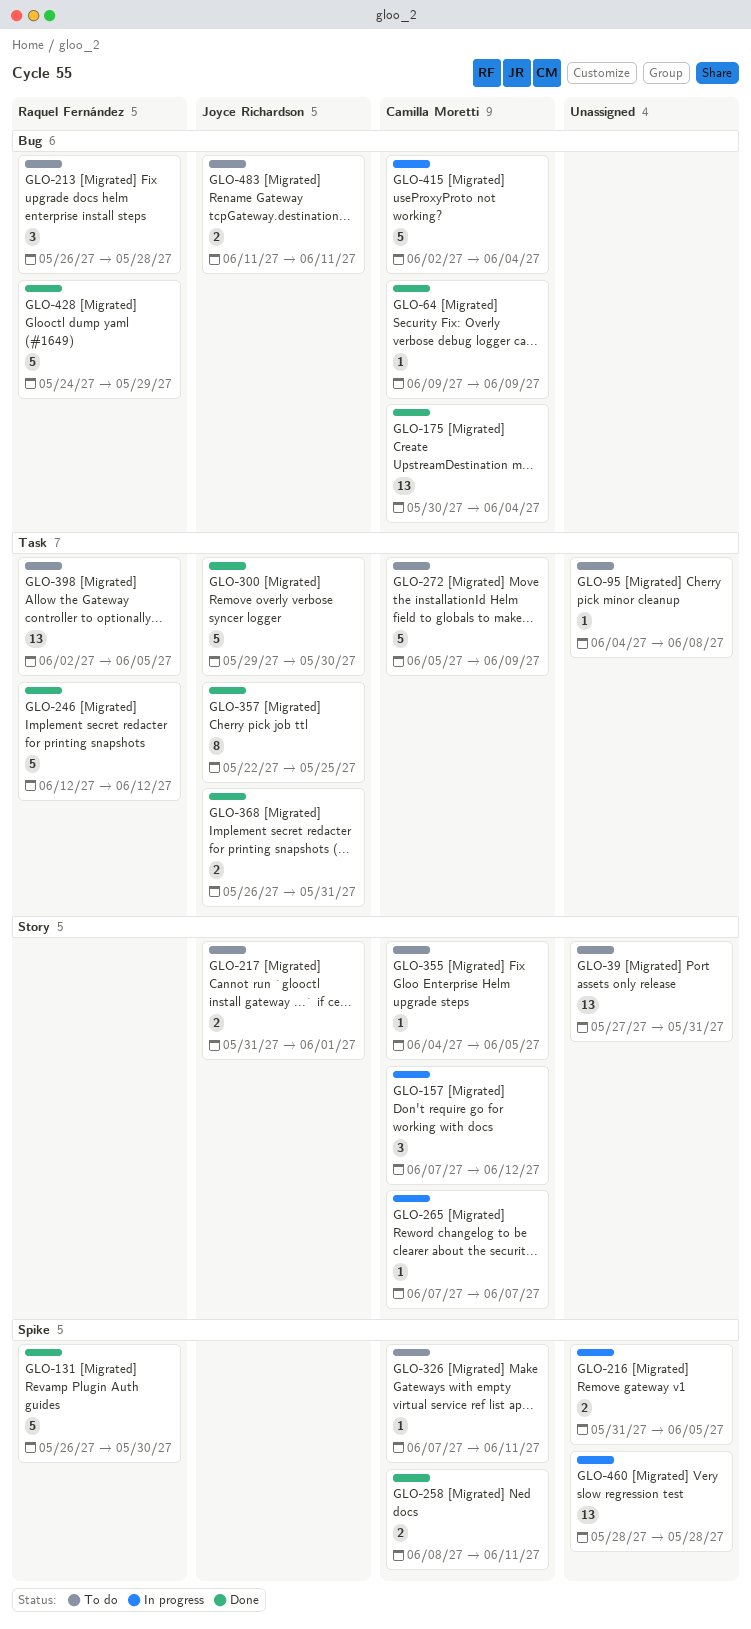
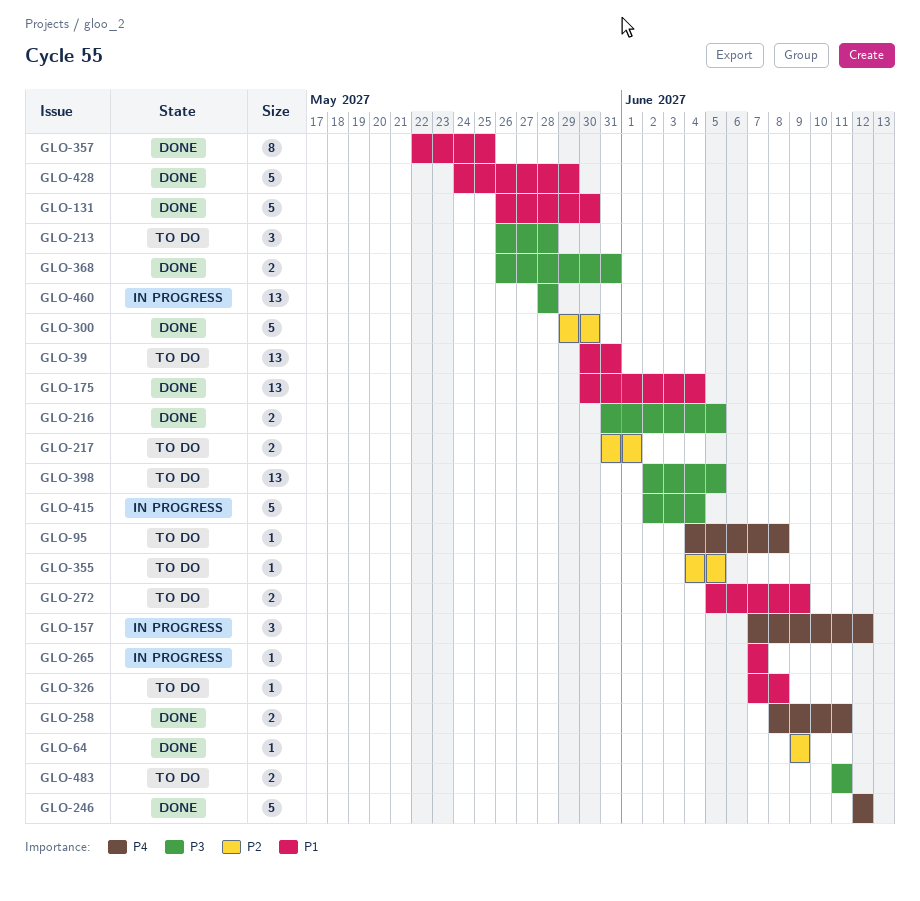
GLO-39, start: May 27 -> May 30
GLO-216, status: In progress -> Done
GLO-272, estimate: 5 -> 2
GLO-326, due: Jun 11 -> Jun 8

